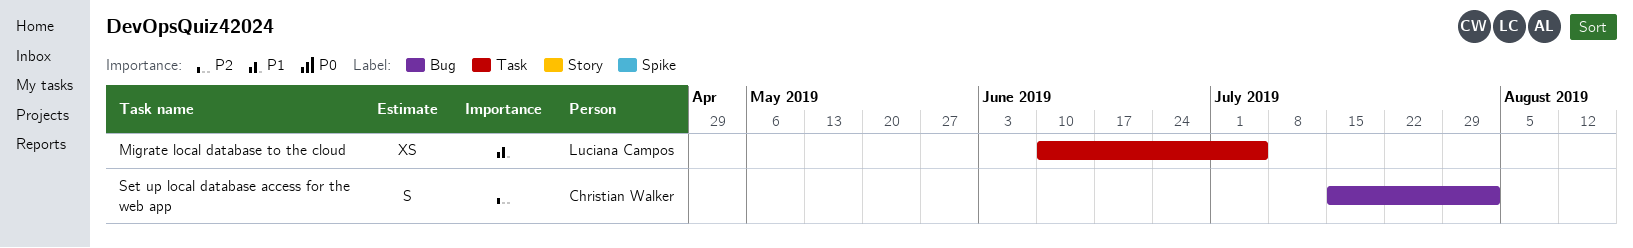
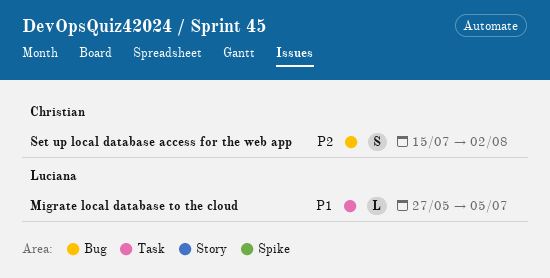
Migrate local database to the cloud, estimate: XS -> L
Migrate local database to the cloud, start: Jun 10 -> May 27

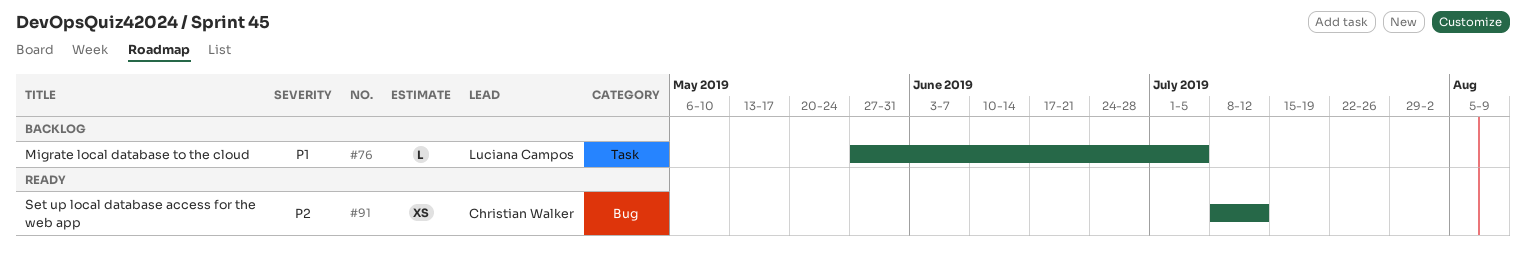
Set up local database access for the web app, estimate: S -> XS
Set up local database access for the web app, start: Jul 15 -> Jul 8
Set up local database access for the web app, due: Aug 2 -> Jul 12

